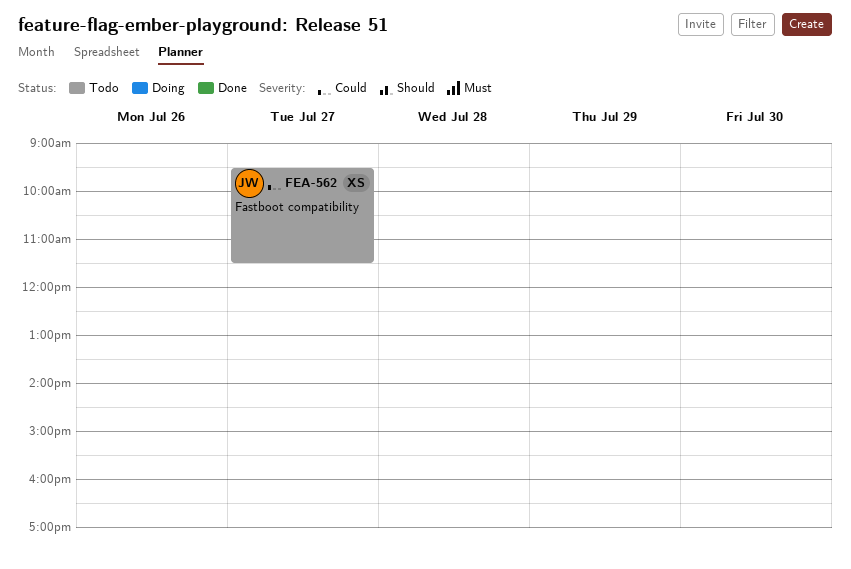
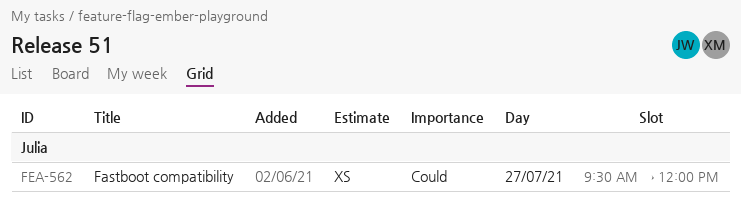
FEA-562, ends: 11:30 -> 12:00

